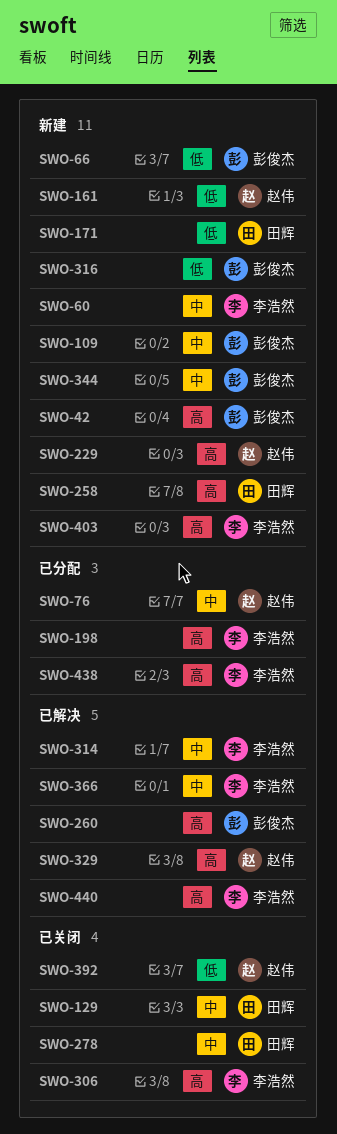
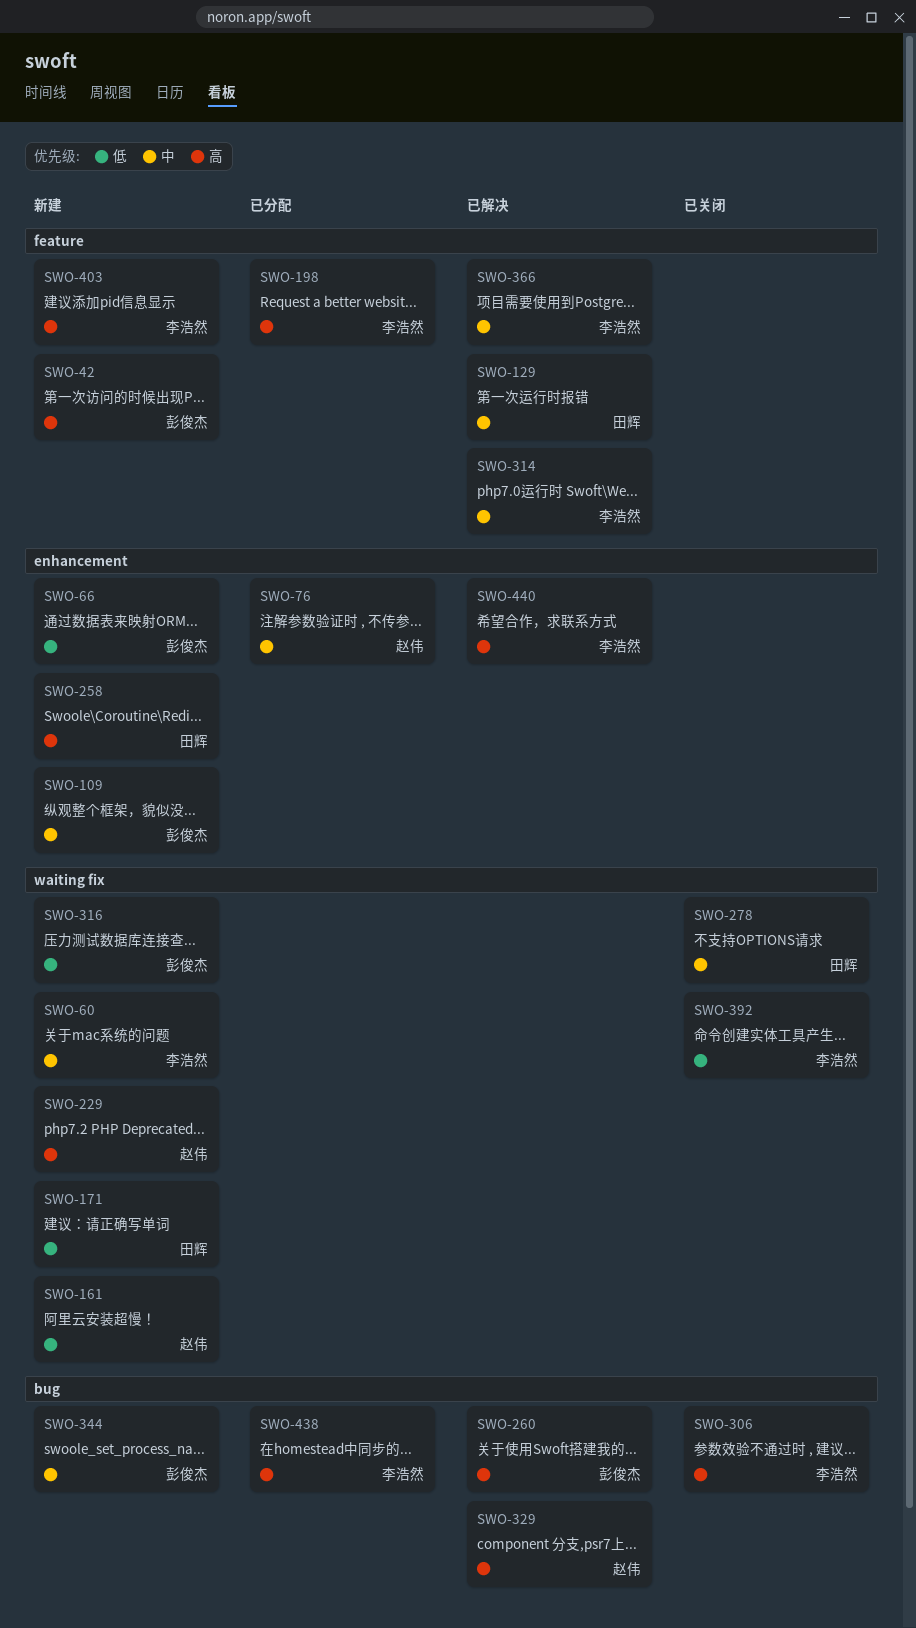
SWO-129, status: 已关闭 -> 已解决
SWO-392, owner: 赵伟 -> 李浩然

